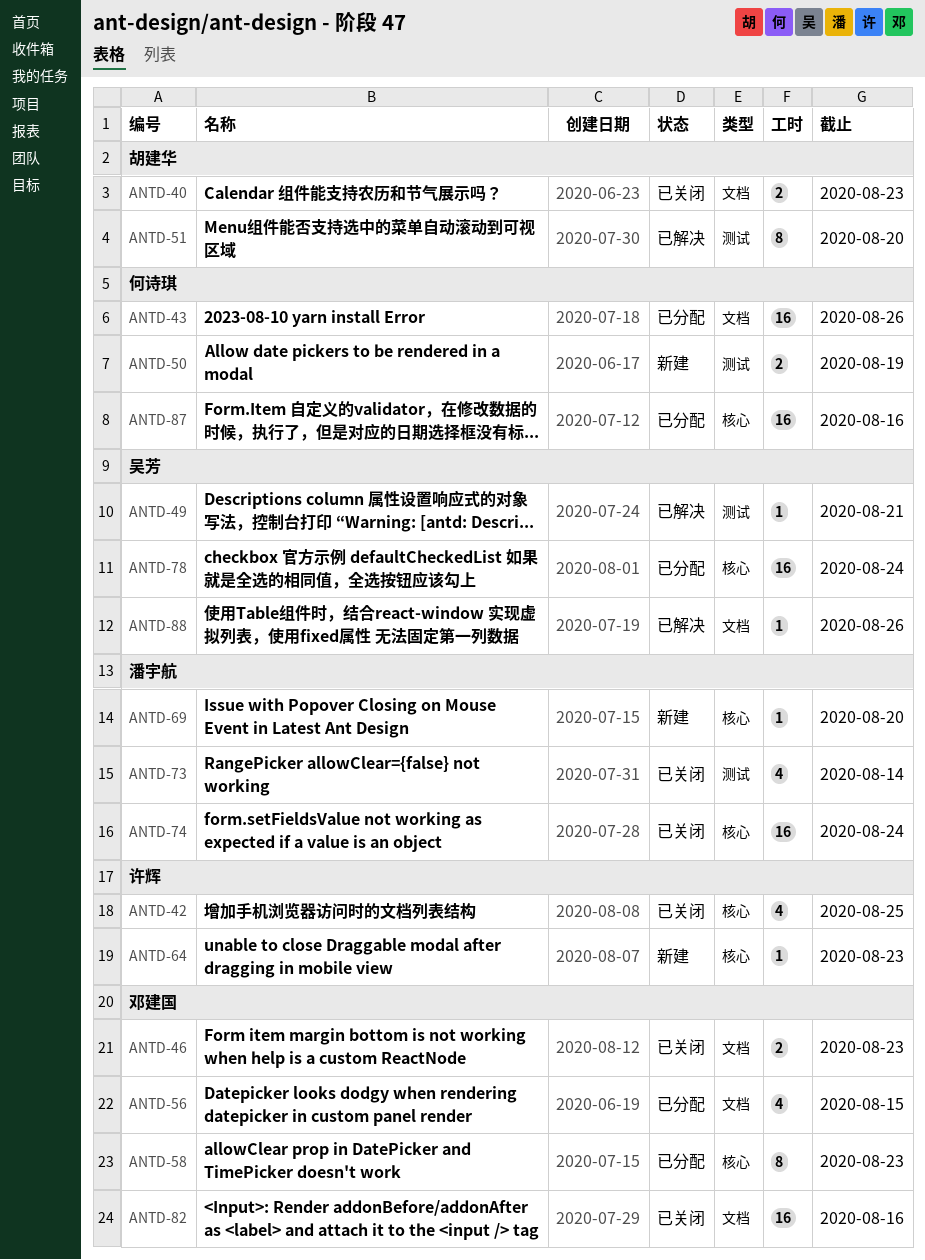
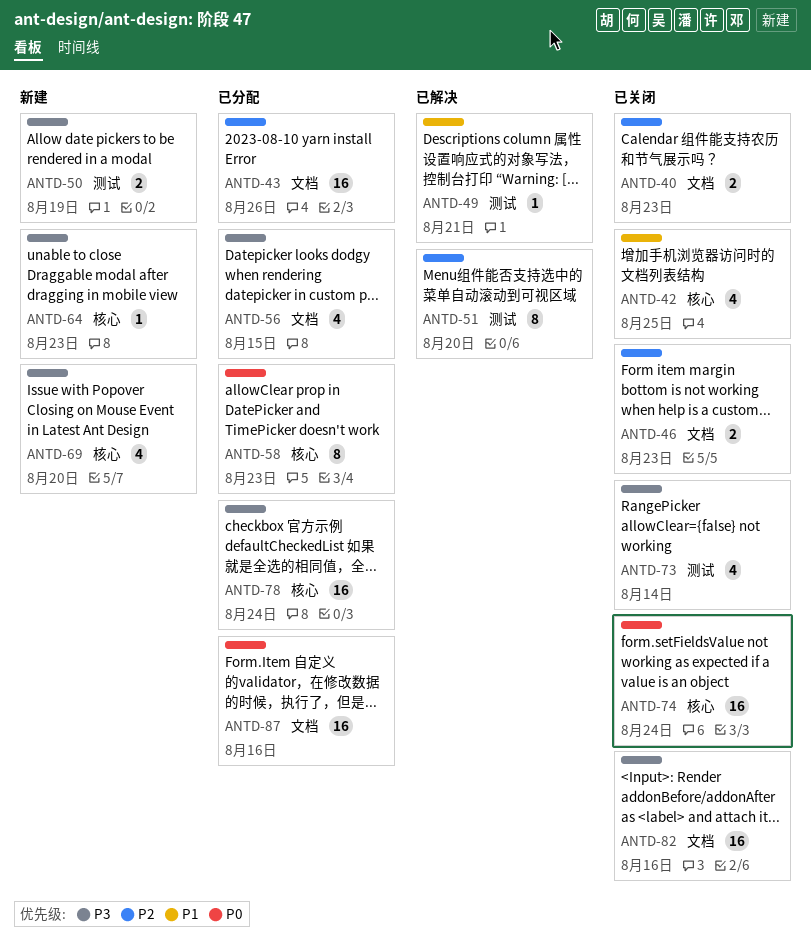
ANTD-69, estimate: 1 -> 4
ANTD-87, label: 核心 -> 文档
ANTD-88: present -> none

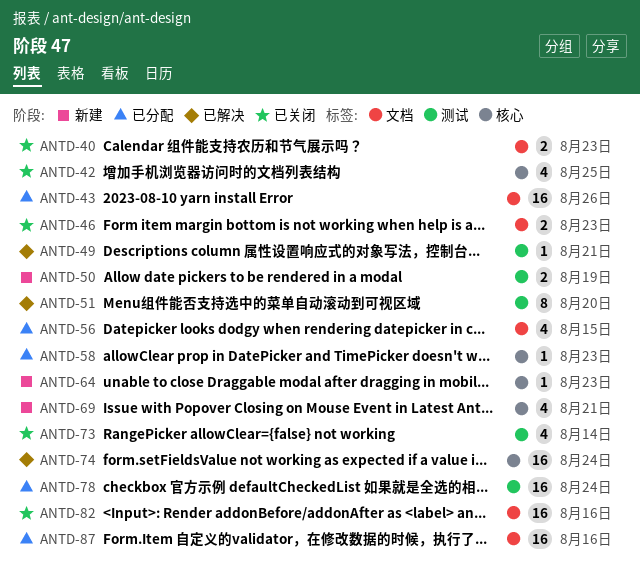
ANTD-58, estimate: 8 -> 1
ANTD-69, due: Aug 20 -> Aug 21
ANTD-74, status: 已关闭 -> 已解决
ANTD-78, label: 核心 -> 测试

